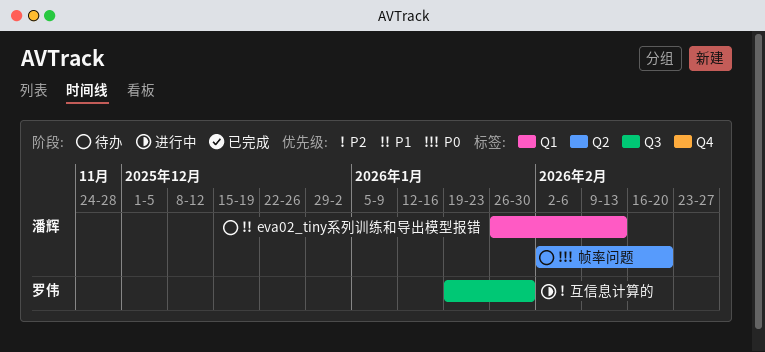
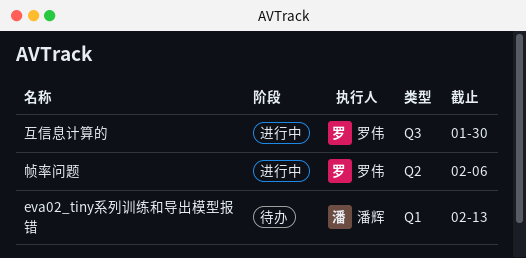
帧率问题, status: 待办 -> 进行中
帧率问题, owner: 潘辉 -> 罗伟
帧率问题, due: Feb 20 -> Feb 6

